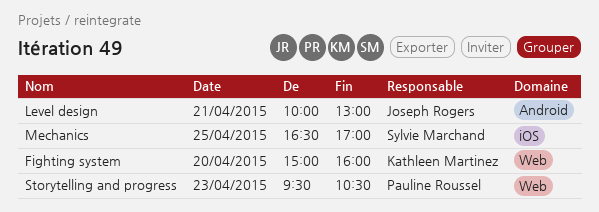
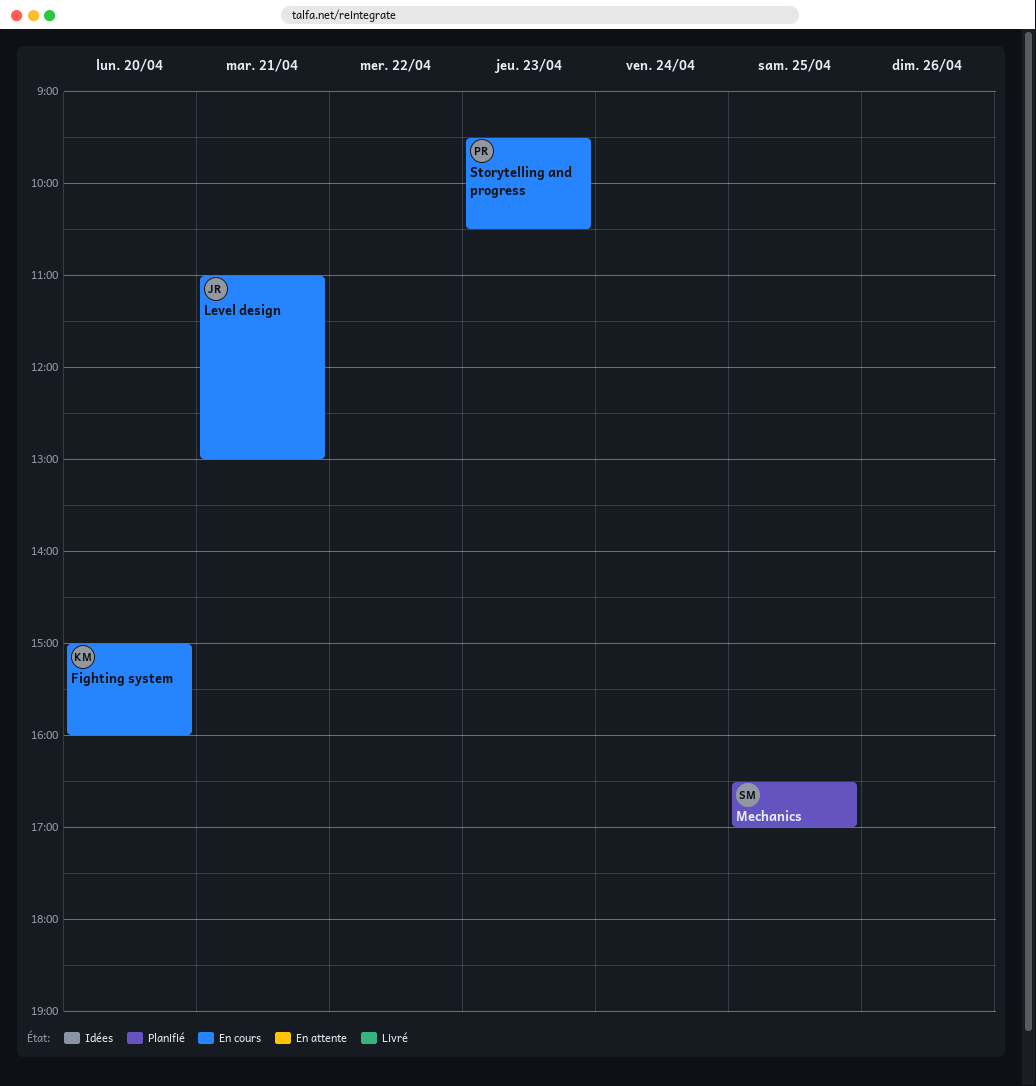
Level design, begins: 10:00 -> 11:00

